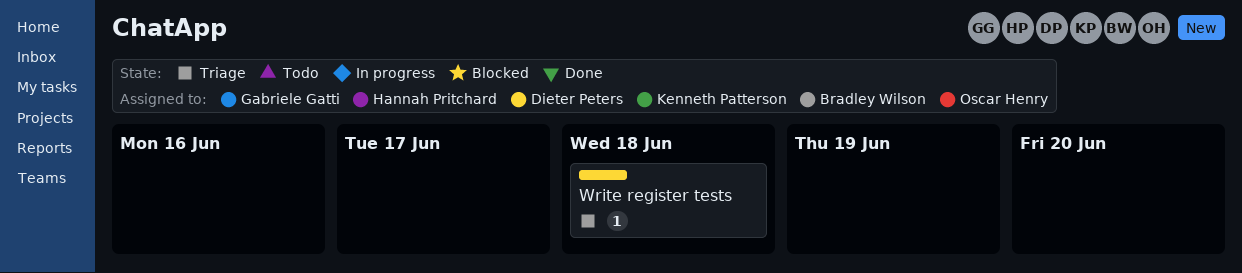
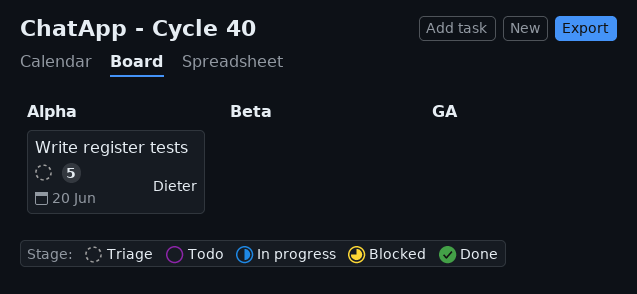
Write register tests, estimate: 1 -> 5
Write register tests, due: Jun 18 -> Jun 20

